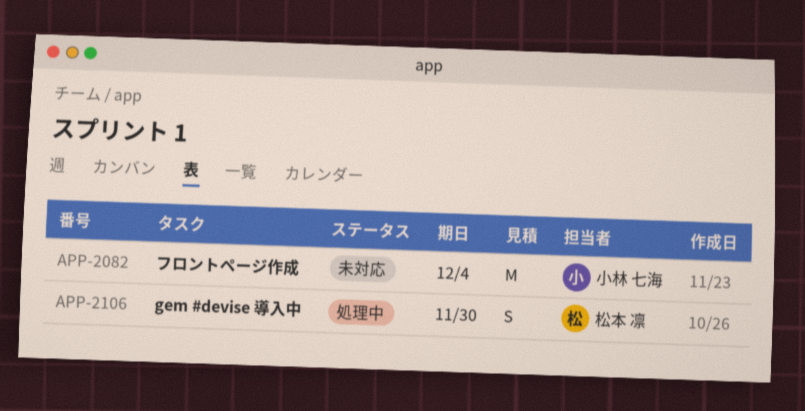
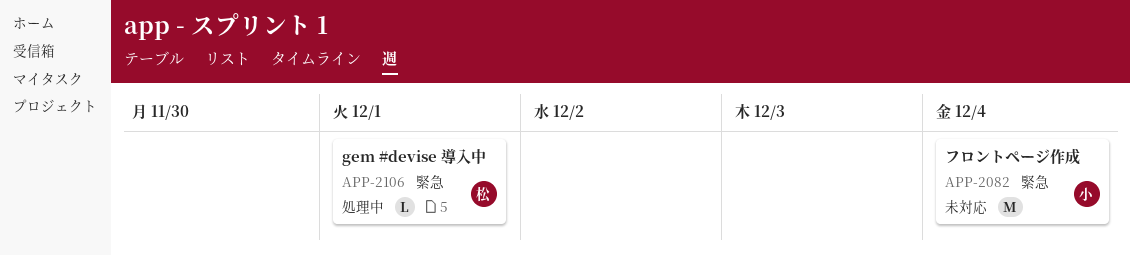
APP-2106, estimate: S -> L
APP-2106, due: Nov 30 -> Dec 1

